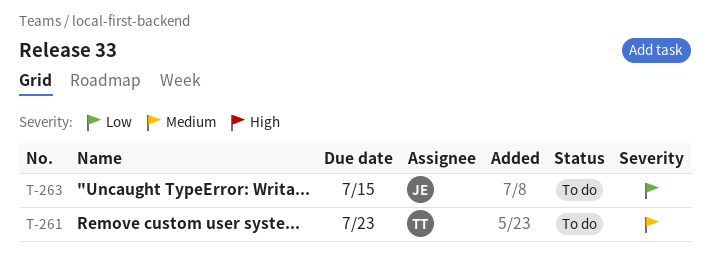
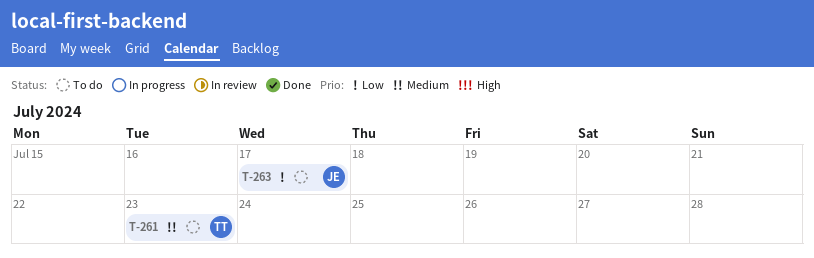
T-263, due: Jul 15 -> Jul 17

